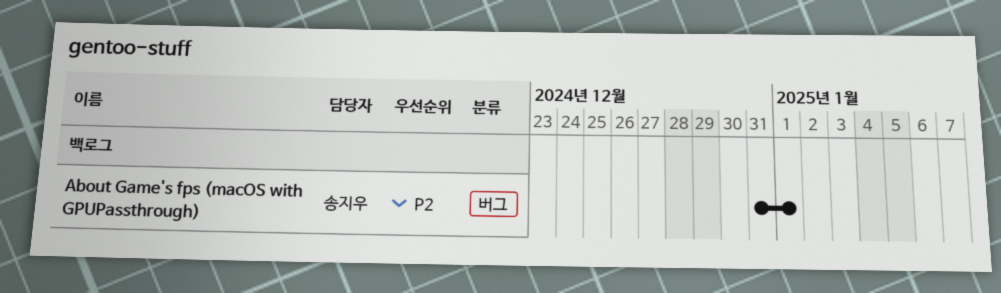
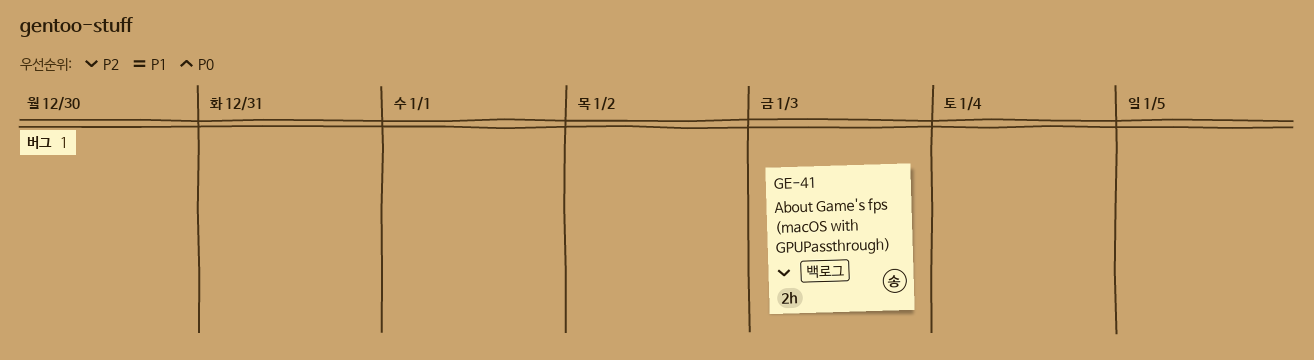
About Game's fps (macOS with GPUPassthrough), due: Jan 1 -> Jan 3

